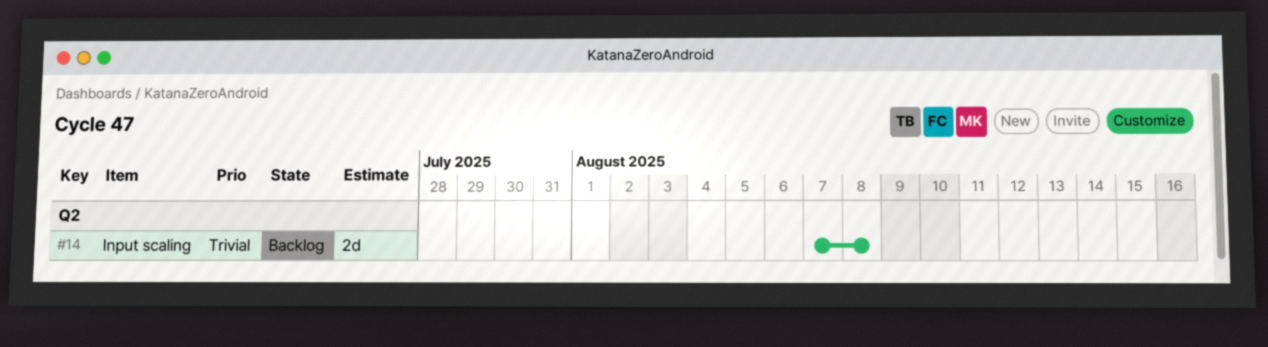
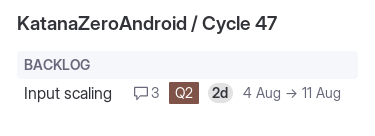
Input scaling, start: Aug 7 -> Aug 4
Input scaling, due: Aug 8 -> Aug 11

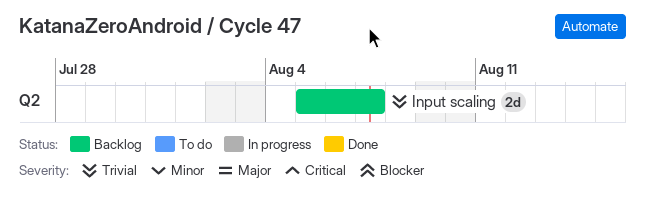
Input scaling, start: Aug 4 -> Aug 5
Input scaling, due: Aug 11 -> Aug 7

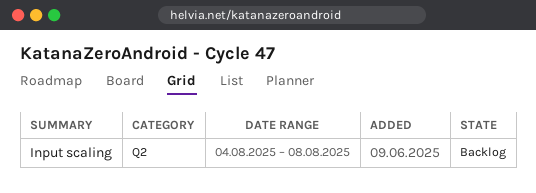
Input scaling, start: Aug 5 -> Aug 4
Input scaling, due: Aug 7 -> Aug 8

